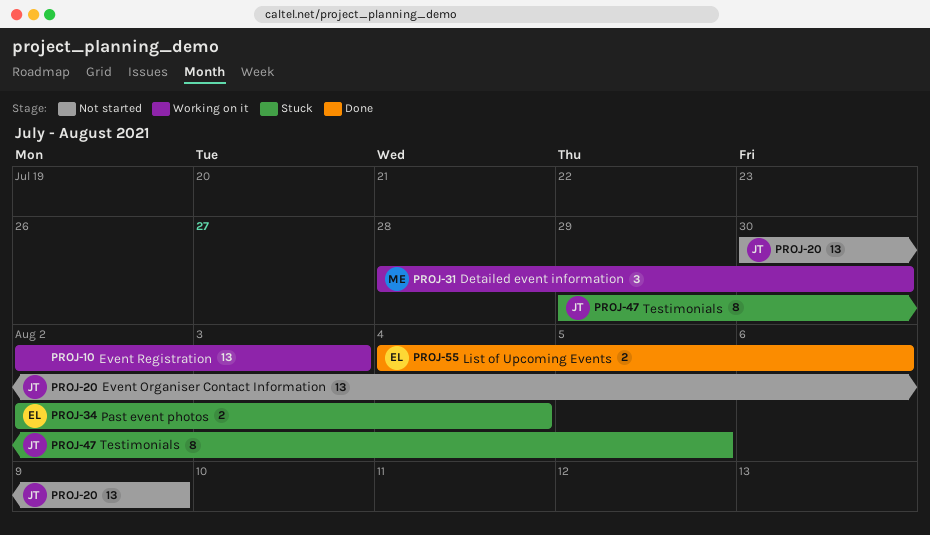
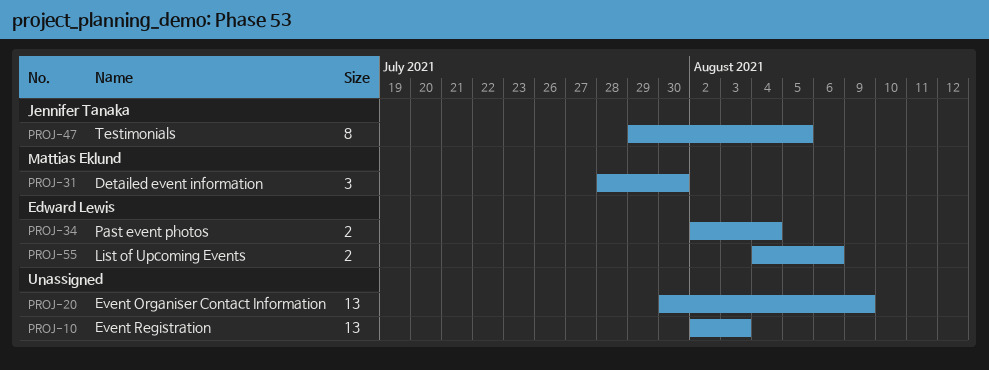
PROJ-20, owner: Jennifer Tanaka -> none

